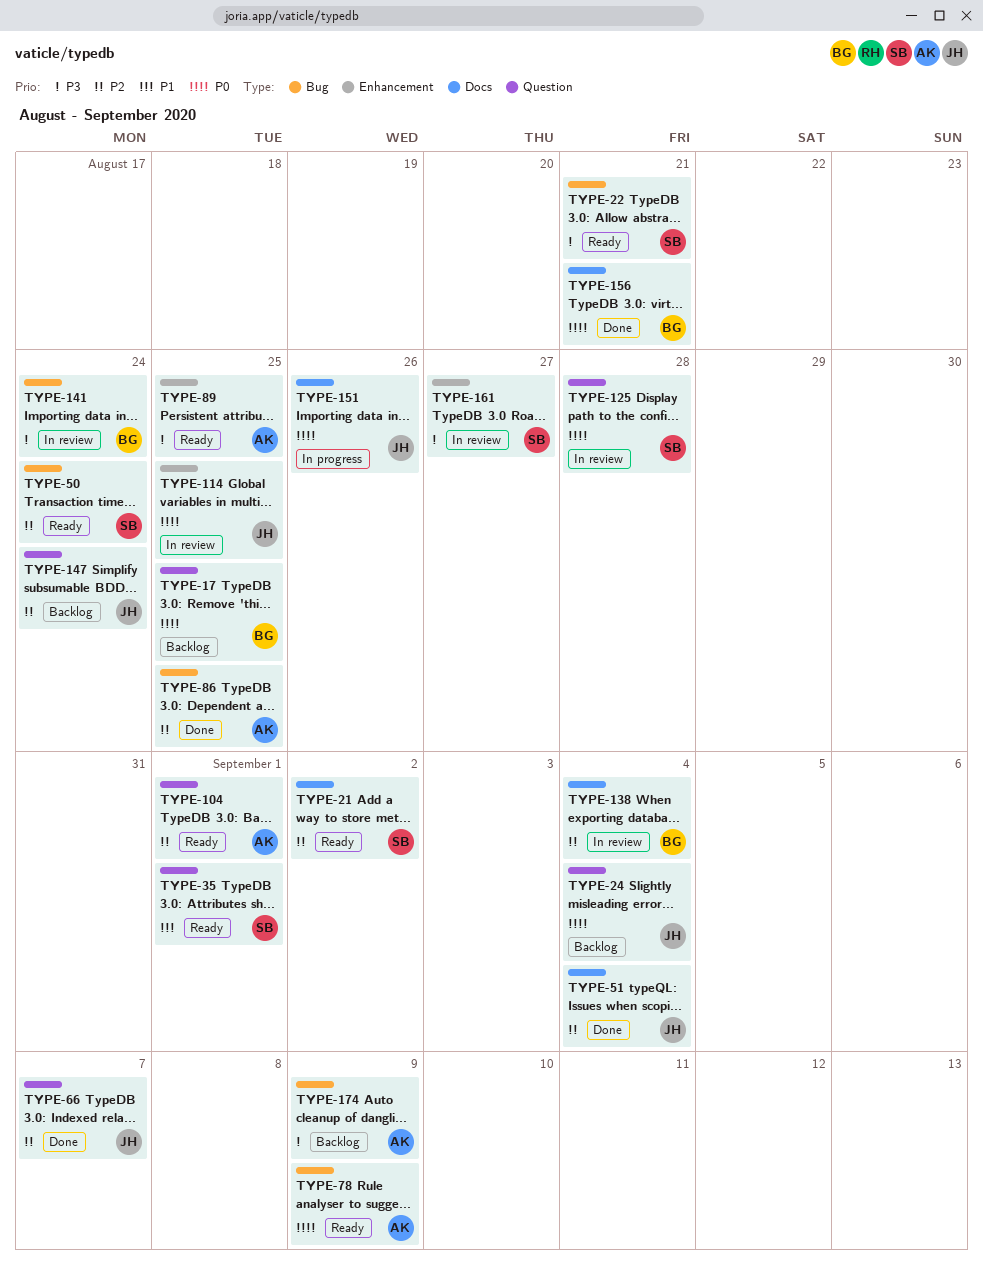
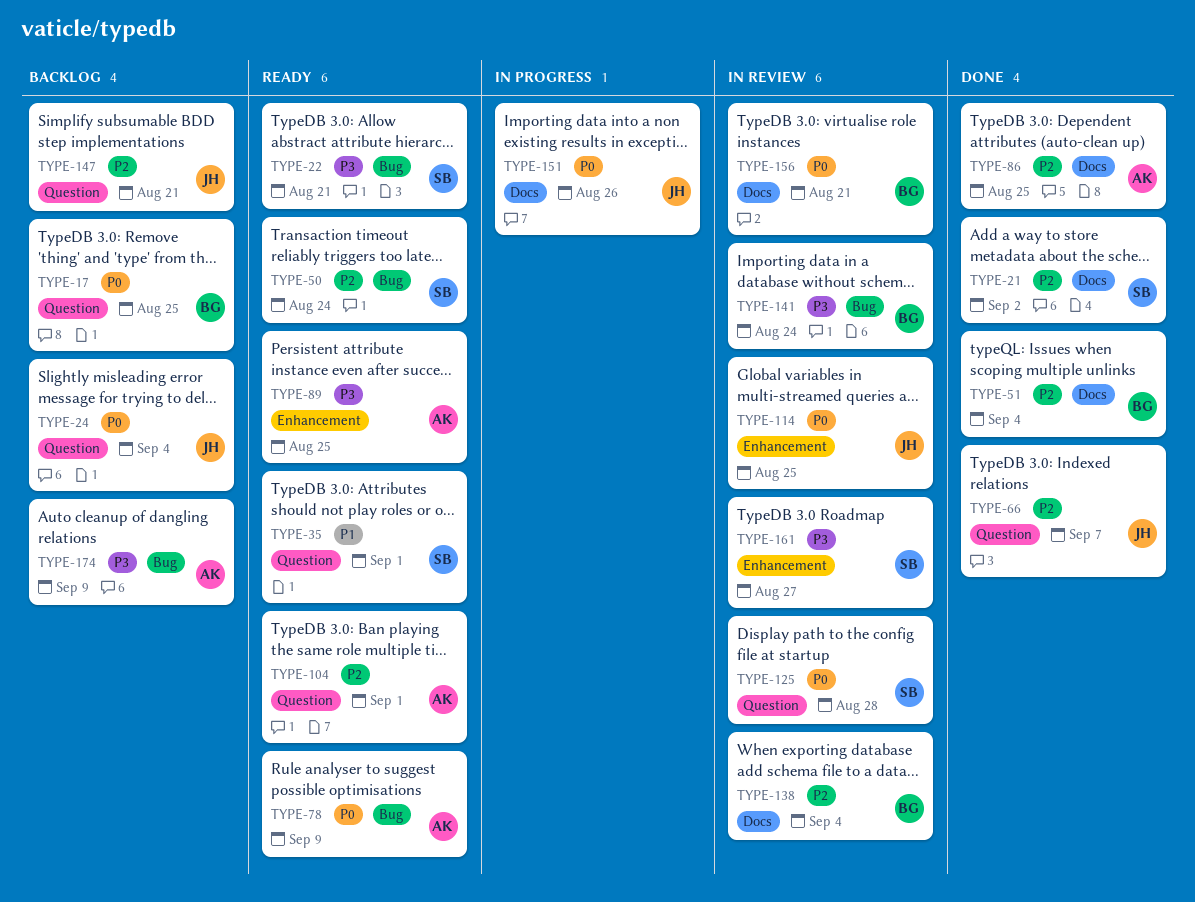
TYPE-21, status: Ready -> Done
TYPE-51, owner: JH -> BG
TYPE-86, label: Bug -> Docs
TYPE-147, due: Aug 24 -> Aug 21
TYPE-156, status: Done -> In review

